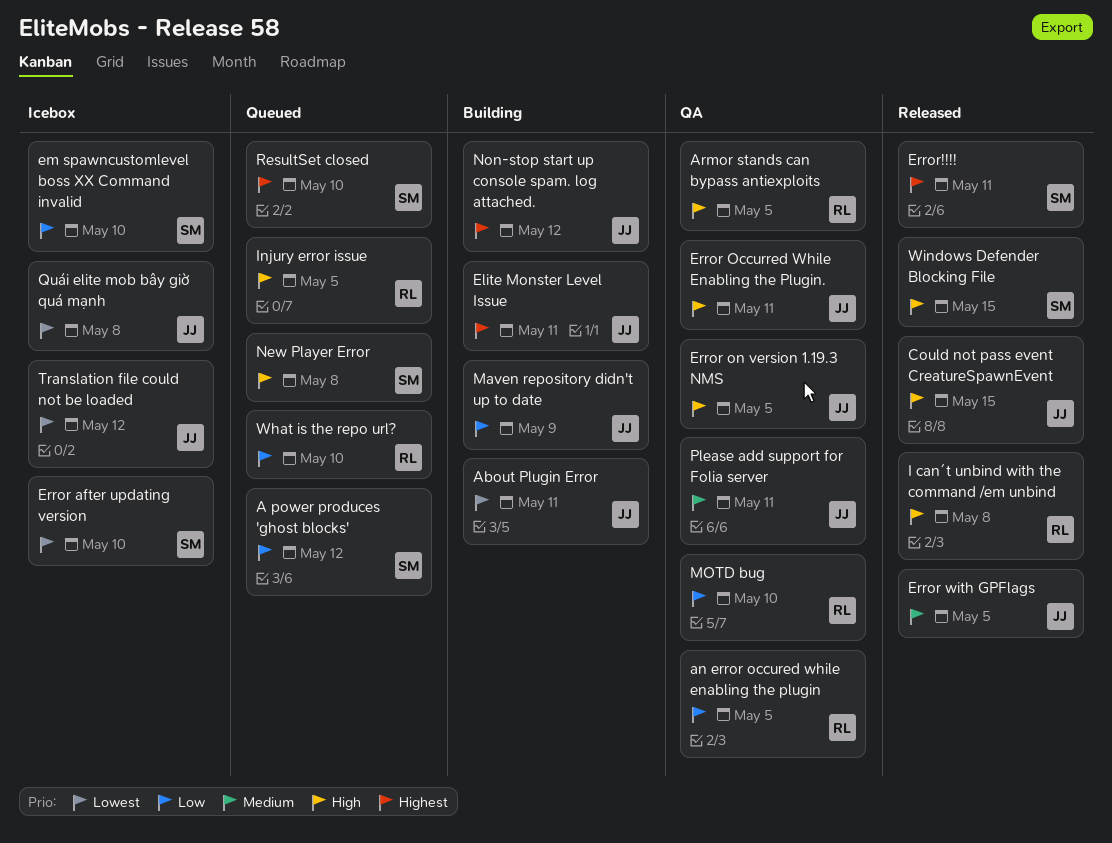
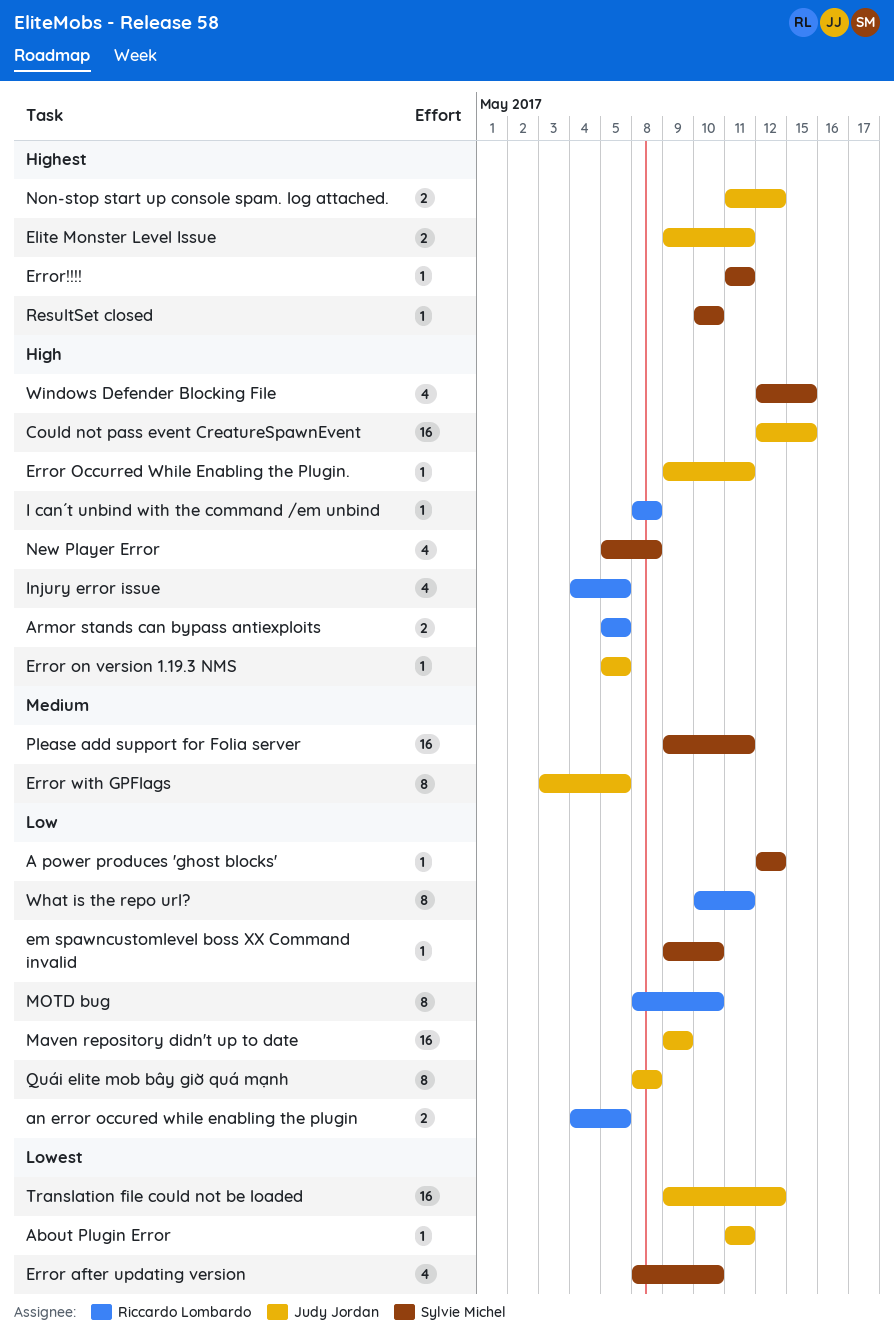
Please add support for Folia server, owner: Judy Jordan -> Sylvie Michel
Quái elite mob bây giờ quá mạnh, priority: Lowest -> Low
What is the repo url?, due: May 10 -> May 11

